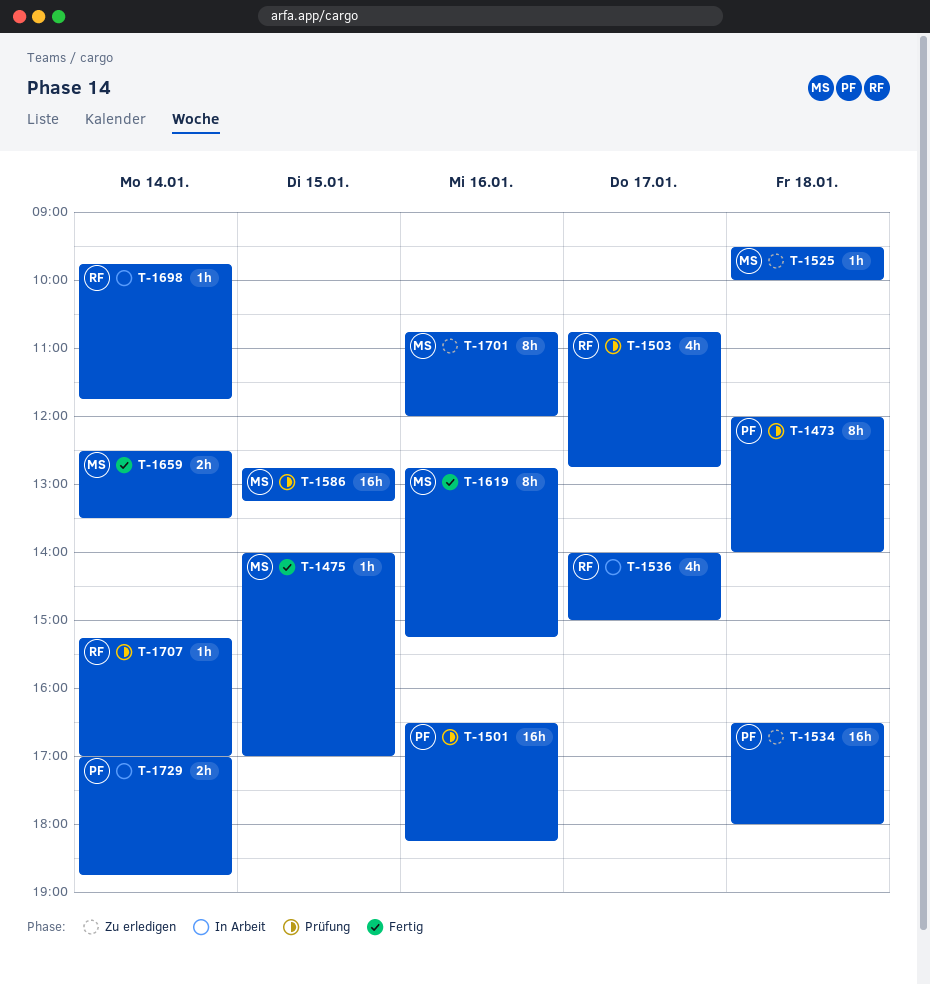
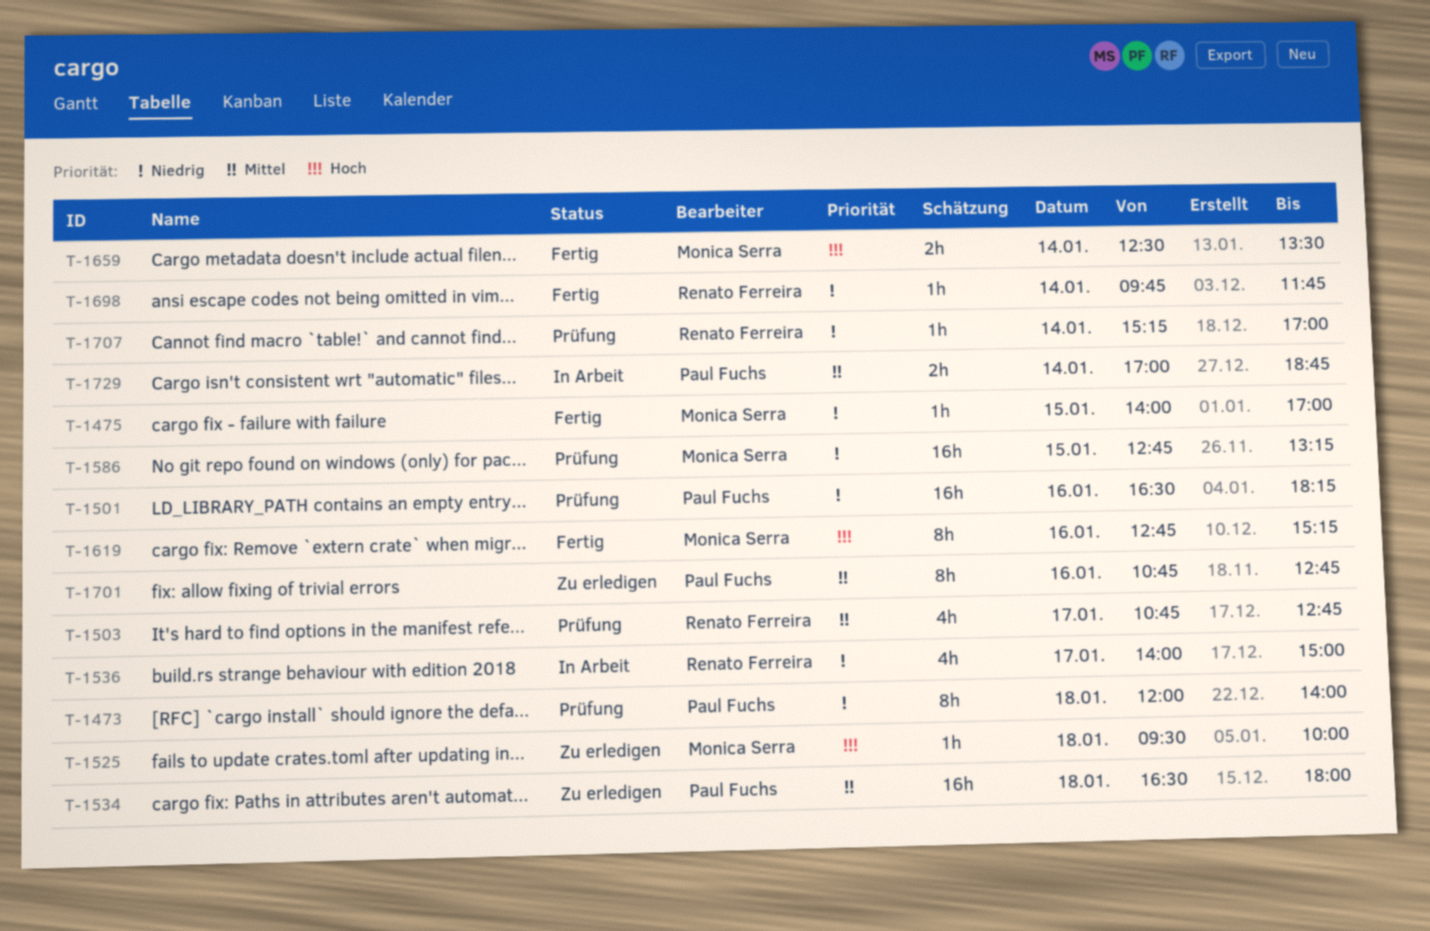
T-1698, status: In Arbeit -> Fertig
T-1701, owner: Monica Serra -> Paul Fuchs
T-1701, ends: 12:00 -> 12:45

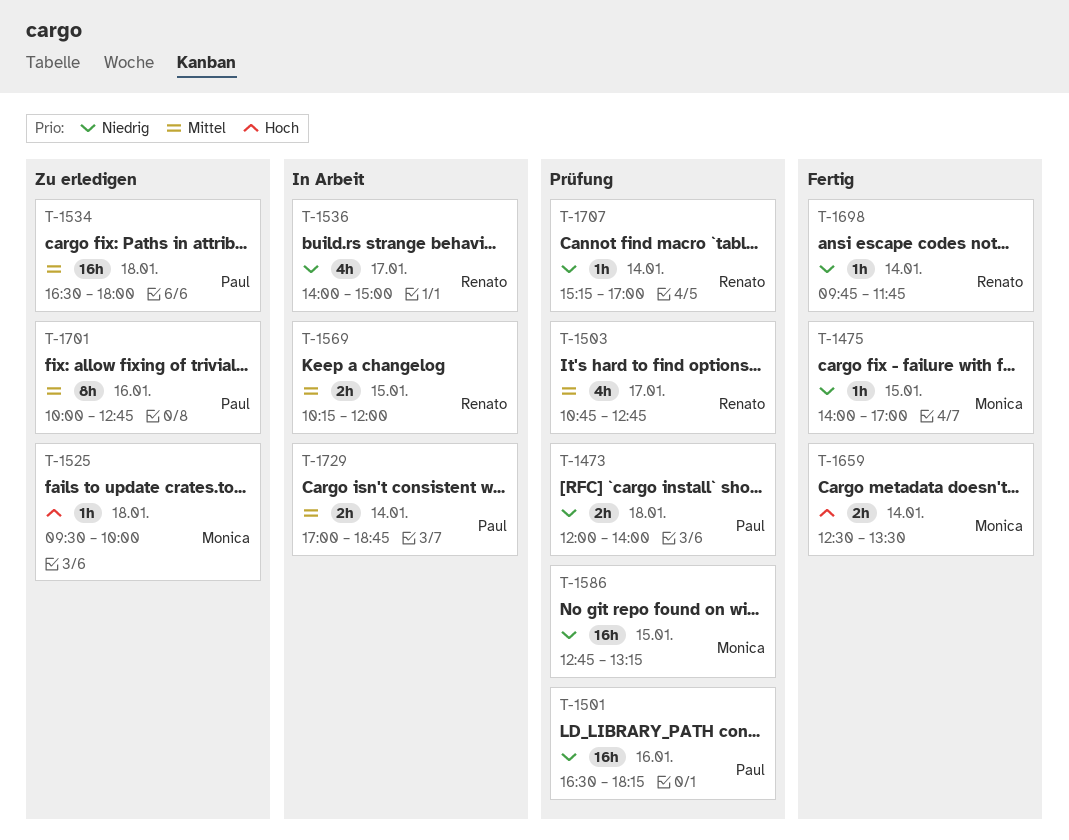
T-1473, estimate: 8h -> 2h
T-1569: none -> present
T-1619: present -> none
T-1701, begins: 10:45 -> 10:00

